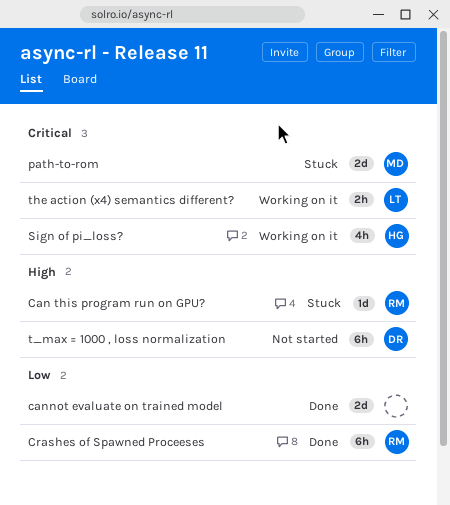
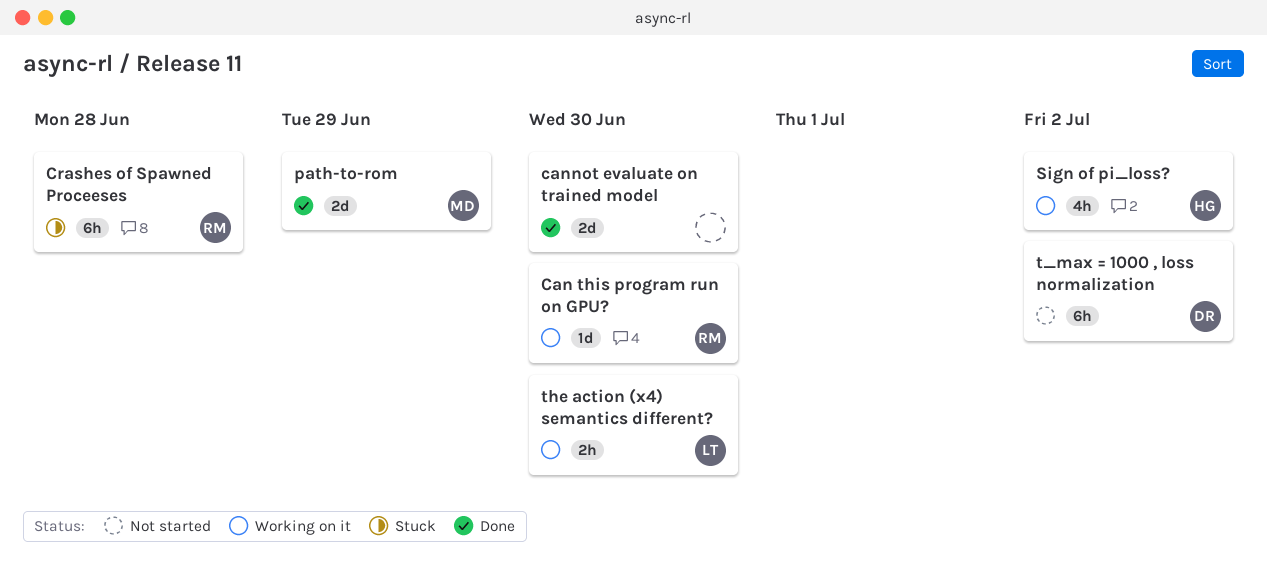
Can this program run on GPU?, status: Stuck -> Working on it
Crashes of Spawned Proceeses, status: Done -> Stuck
path-to-rom, status: Stuck -> Done

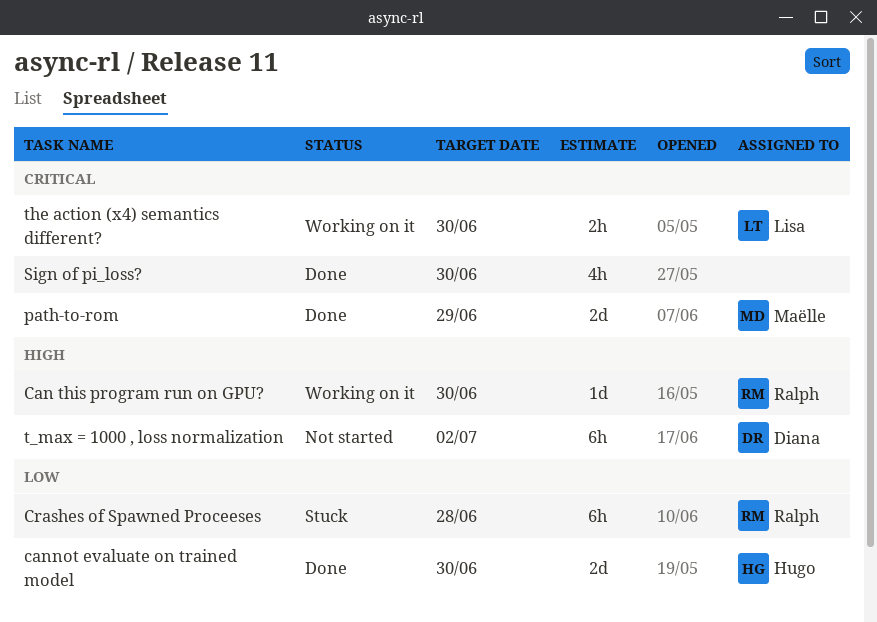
cannot evaluate on trained model, owner: none -> Hugo
Sign of pi_loss?, status: Working on it -> Done
Sign of pi_loss?, owner: Hugo -> none
Sign of pi_loss?, due: Jul 2 -> Jun 30

